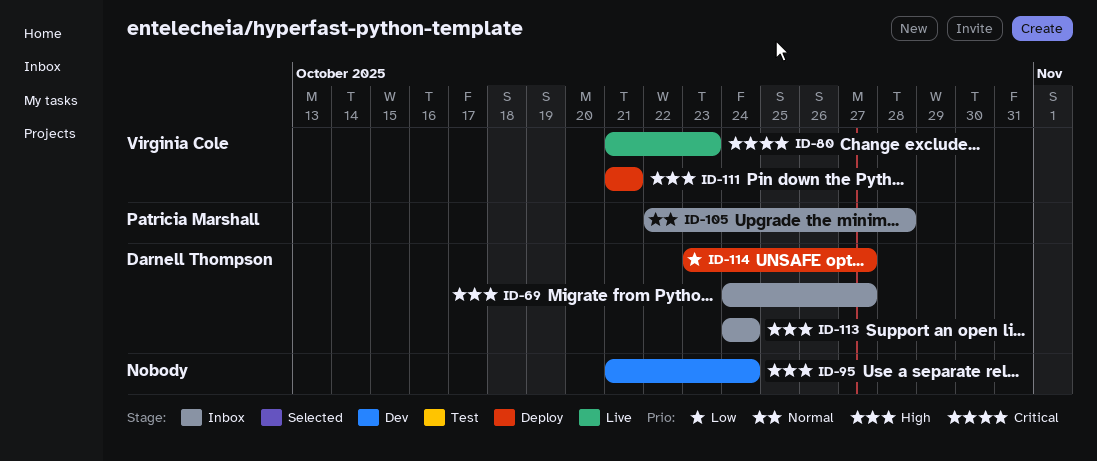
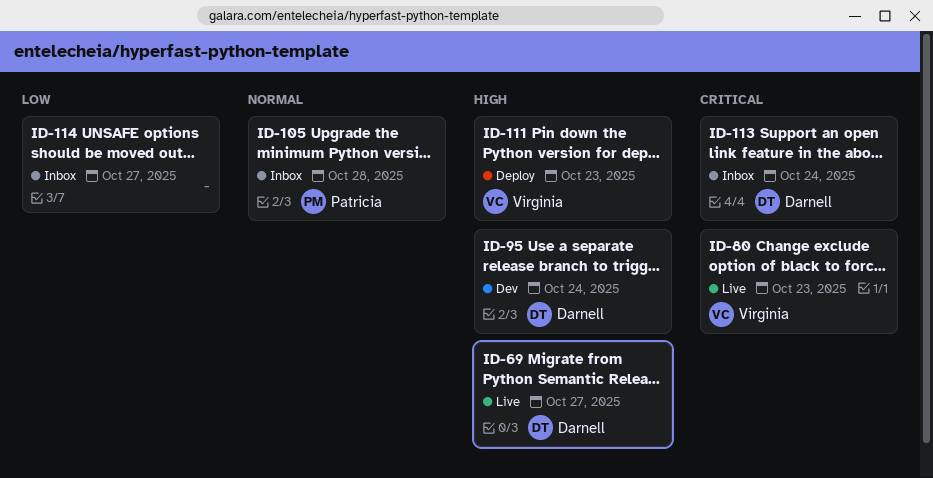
ID-69, status: Inbox -> Live
ID-95, owner: none -> Darnell Thompson
ID-111, due: Oct 21 -> Oct 23
ID-113, priority: High -> Critical
ID-114, status: Deploy -> Inbox
ID-114, owner: Darnell Thompson -> none

